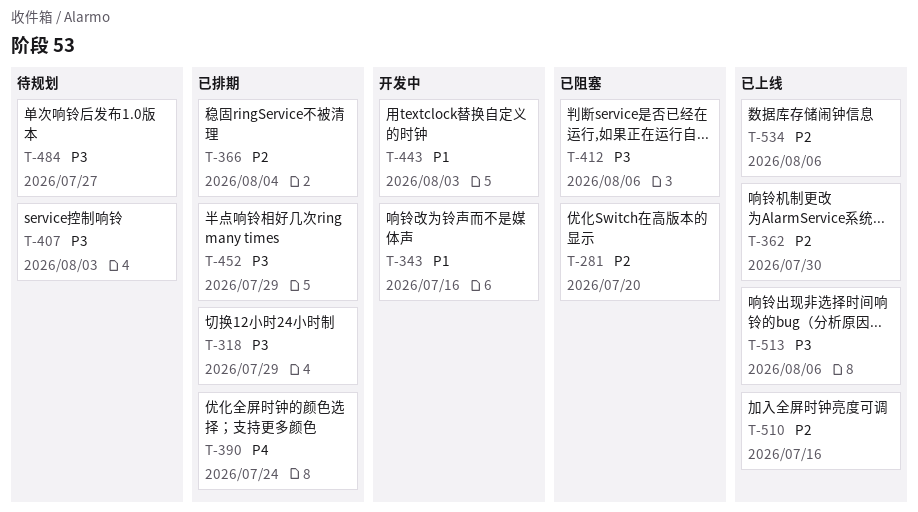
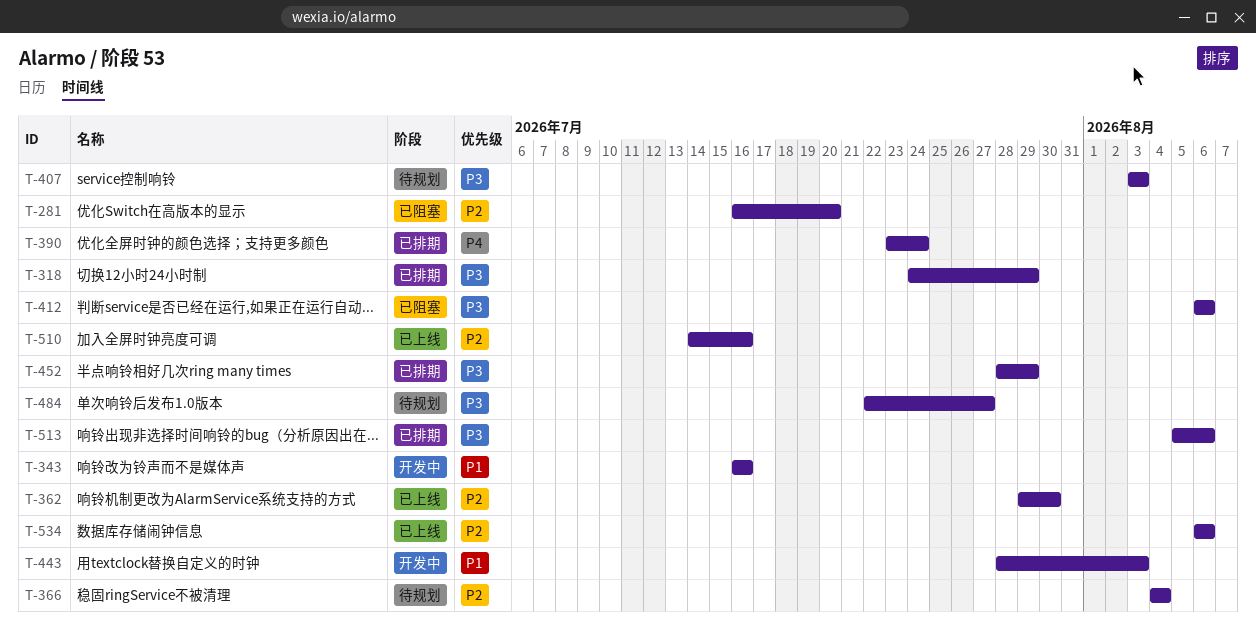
T-366, status: 已排期 -> 待规划
T-513, status: 已上线 -> 已排期

